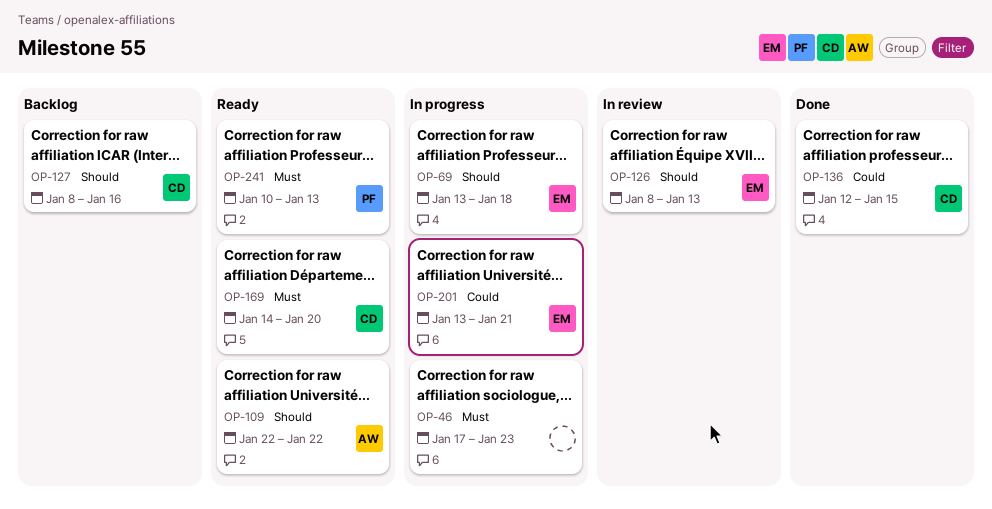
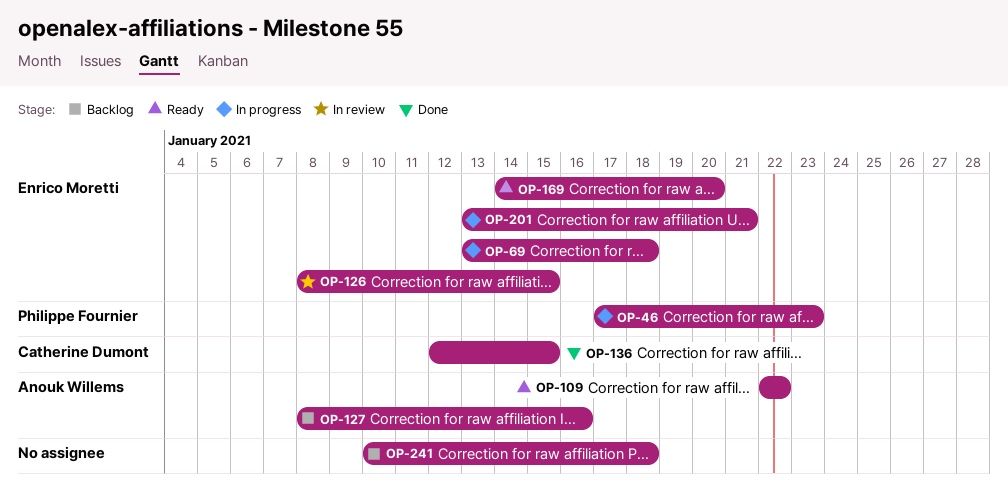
OP-46, owner: none -> Philippe Fournier
OP-126, due: Jan 13 -> Jan 15
OP-127, owner: Catherine Dumont -> Anouk Willems
OP-169, owner: Catherine Dumont -> Enrico Moretti
OP-241, status: Ready -> Backlog
OP-241, owner: Philippe Fournier -> none
OP-241, due: Jan 13 -> Jan 18

